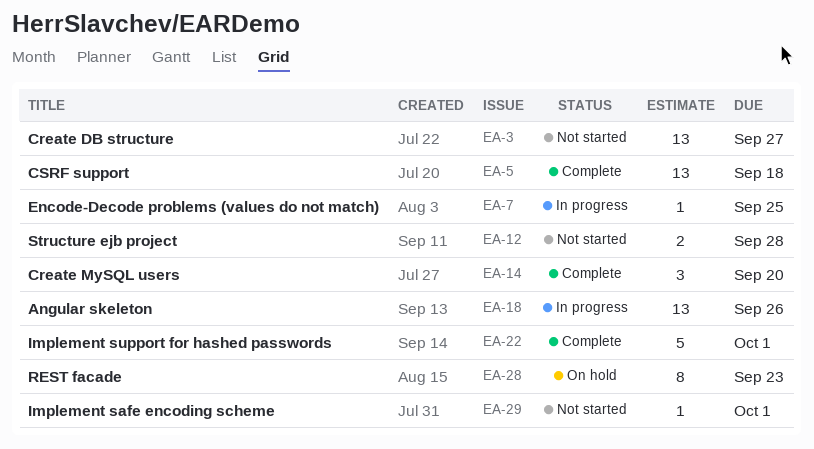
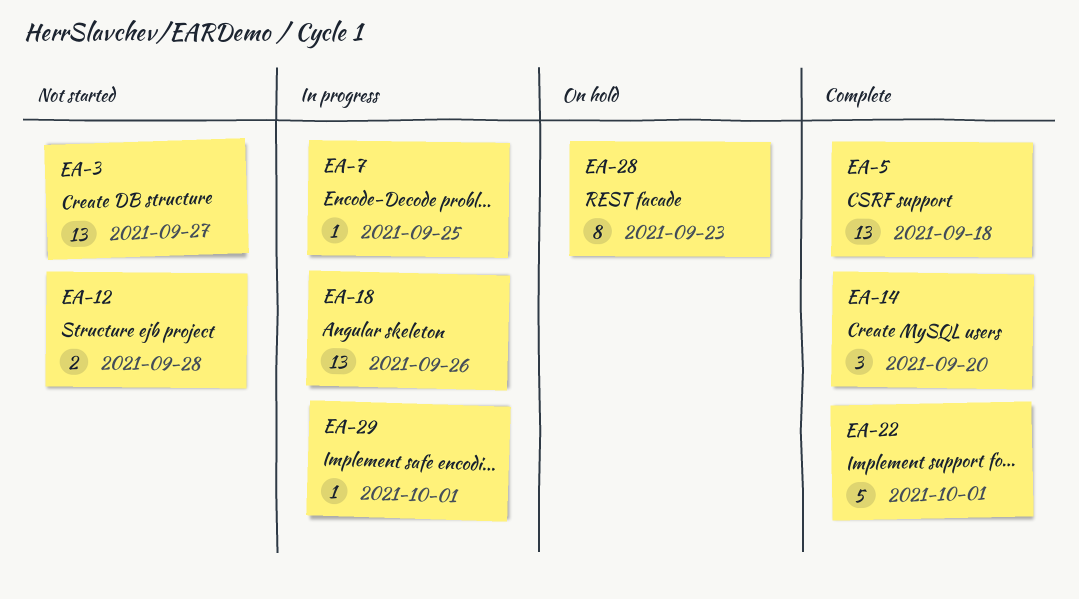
EA-29, status: Not started -> In progress

